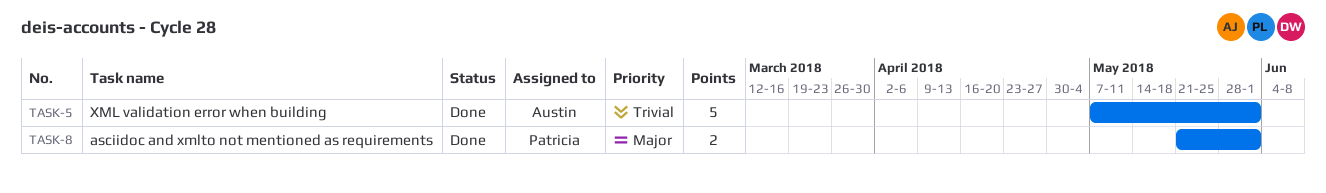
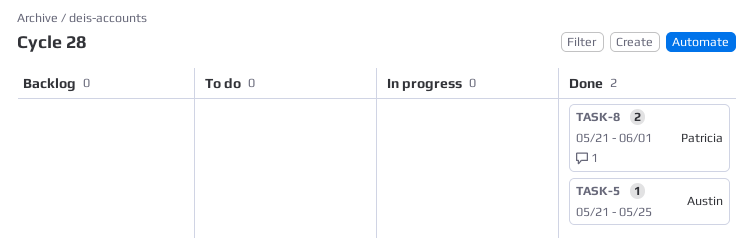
TASK-5, estimate: 5 -> 1
TASK-5, start: May 7 -> May 21
TASK-5, due: Jun 1 -> May 25

